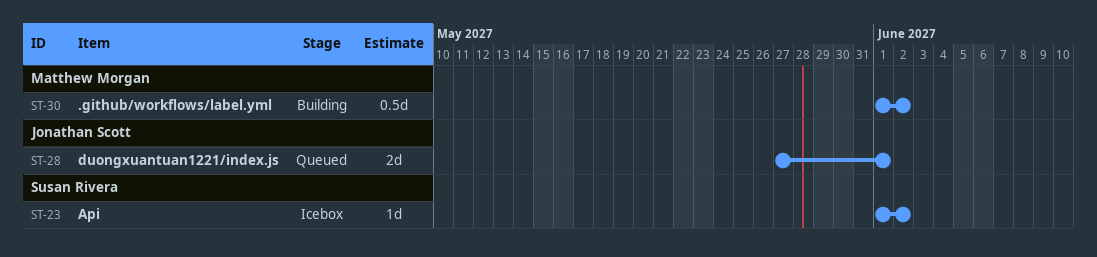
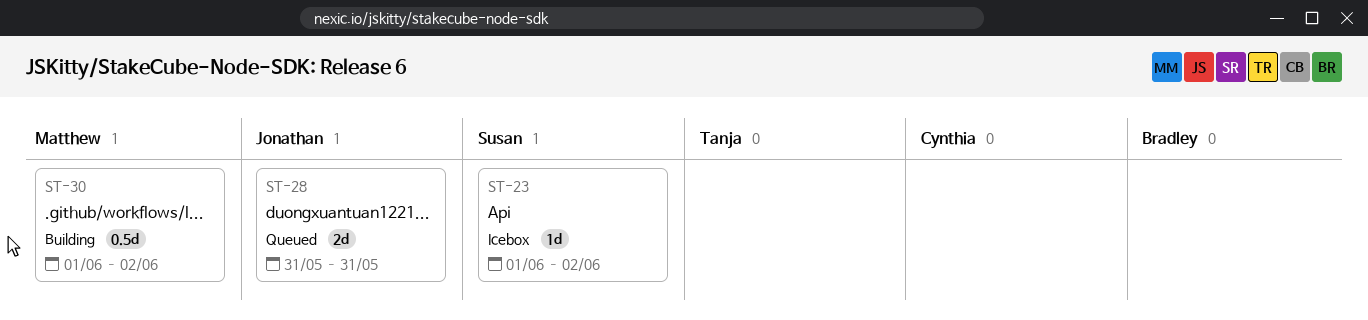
ST-28, start: May 27 -> May 31
ST-28, due: Jun 1 -> May 31

